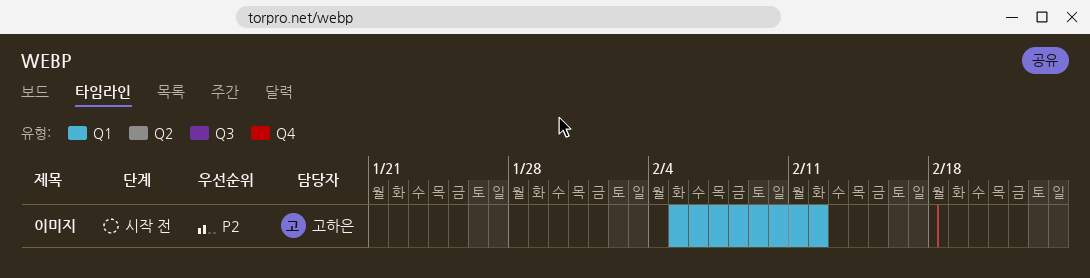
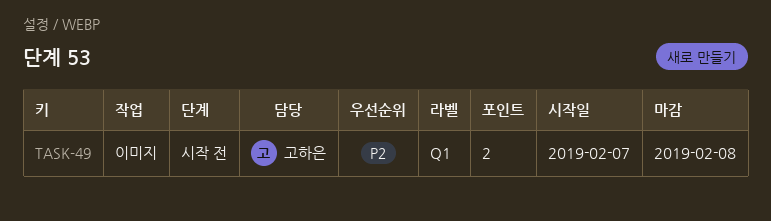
이미지, start: Feb 5 -> Feb 7
이미지, due: Feb 12 -> Feb 8

